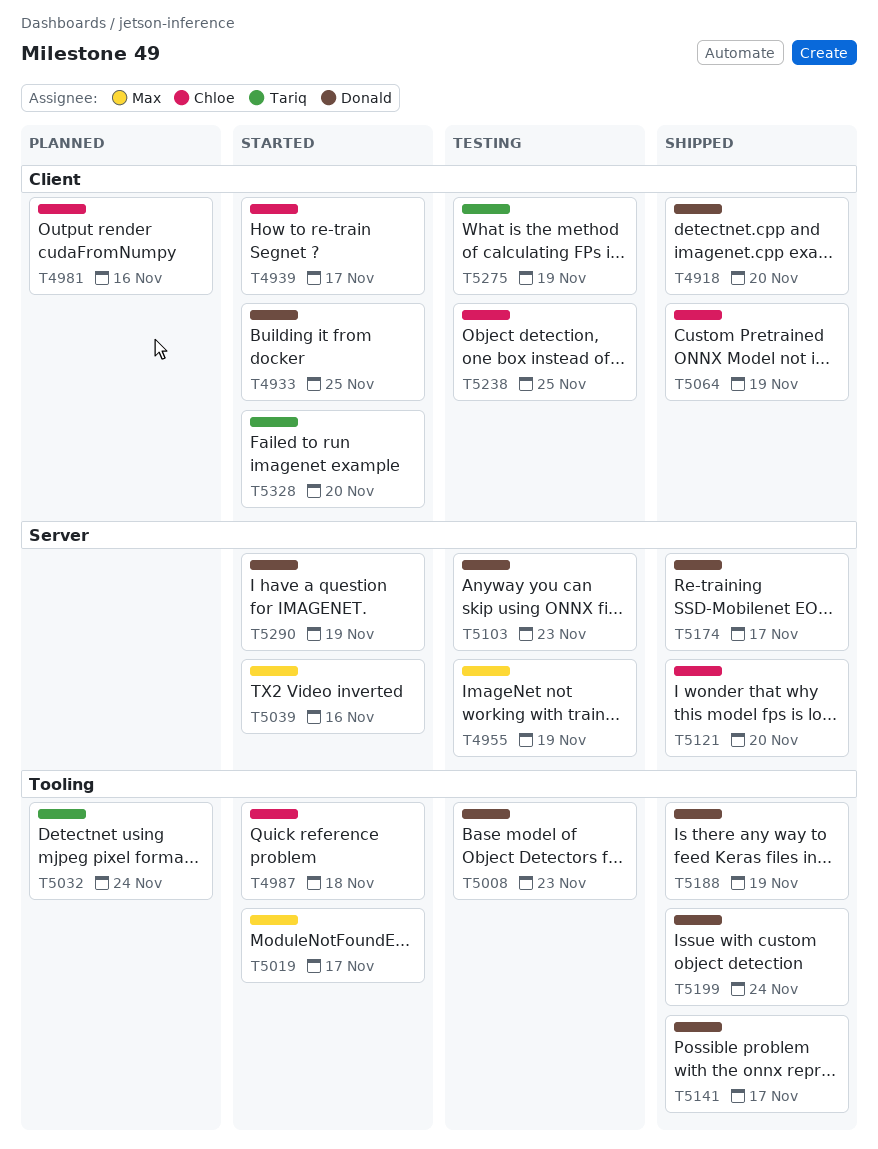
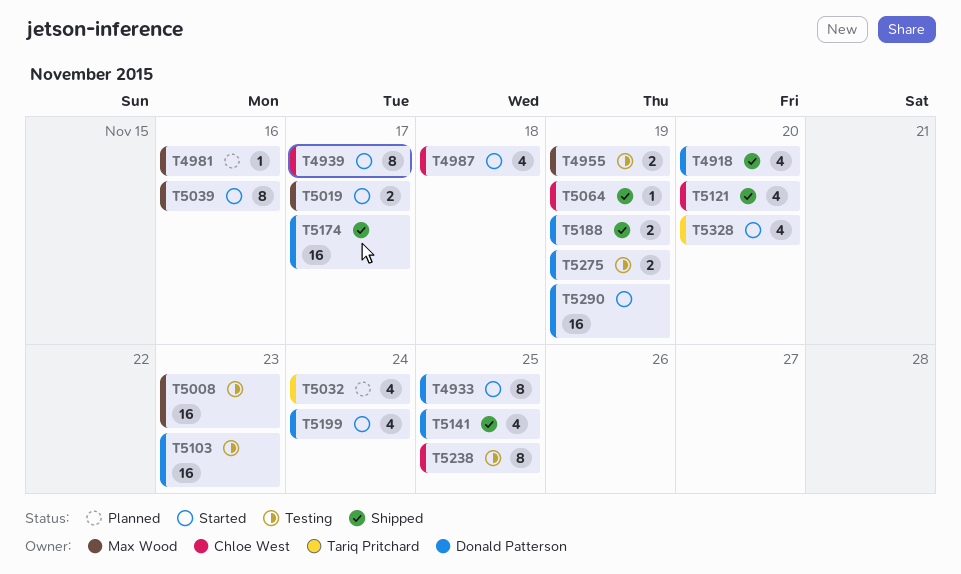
T4981, owner: Chloe West -> Max Wood
T5008, owner: Donald Patterson -> Max Wood
T5141, due: Nov 17 -> Nov 25
T5199, status: Shipped -> Started
T5275, owner: Tariq Pritchard -> Donald Patterson

